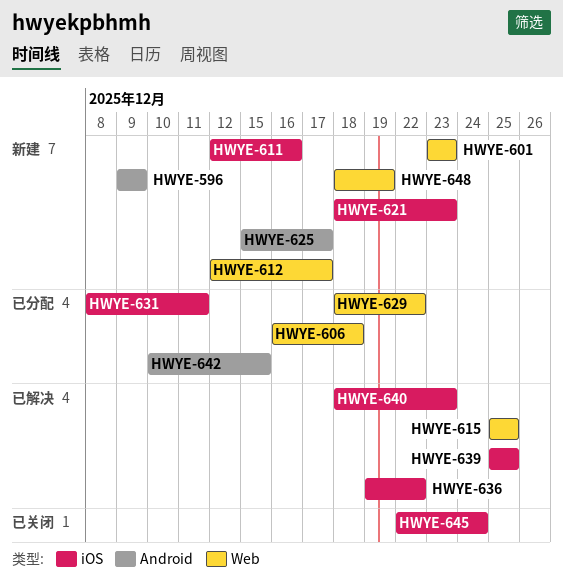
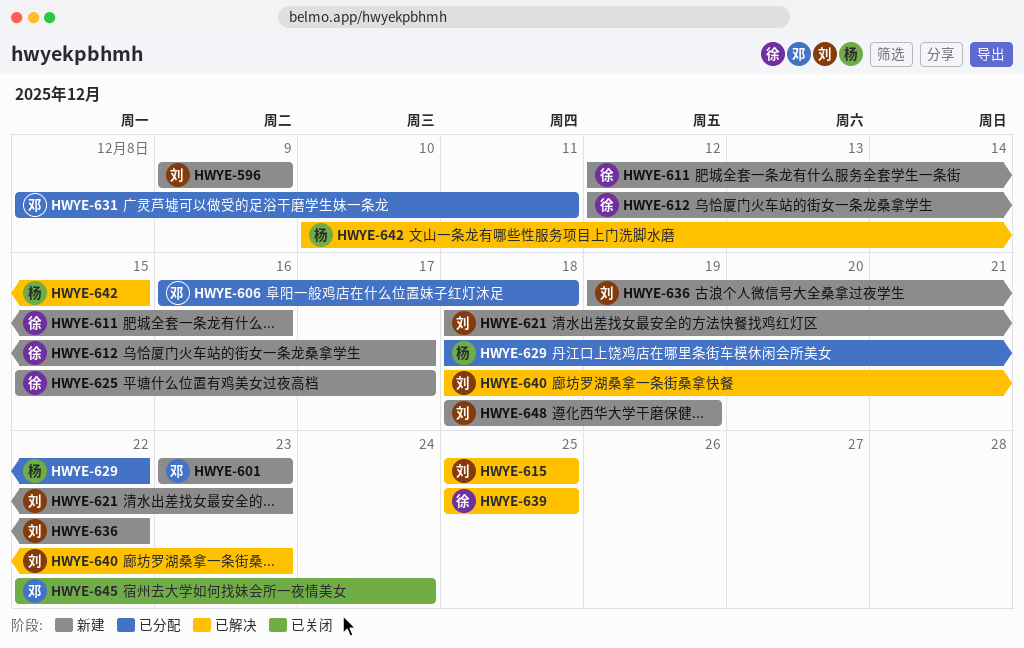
HWYE-636, status: 已解决 -> 新建
HWYE-642, status: 已分配 -> 已解决

